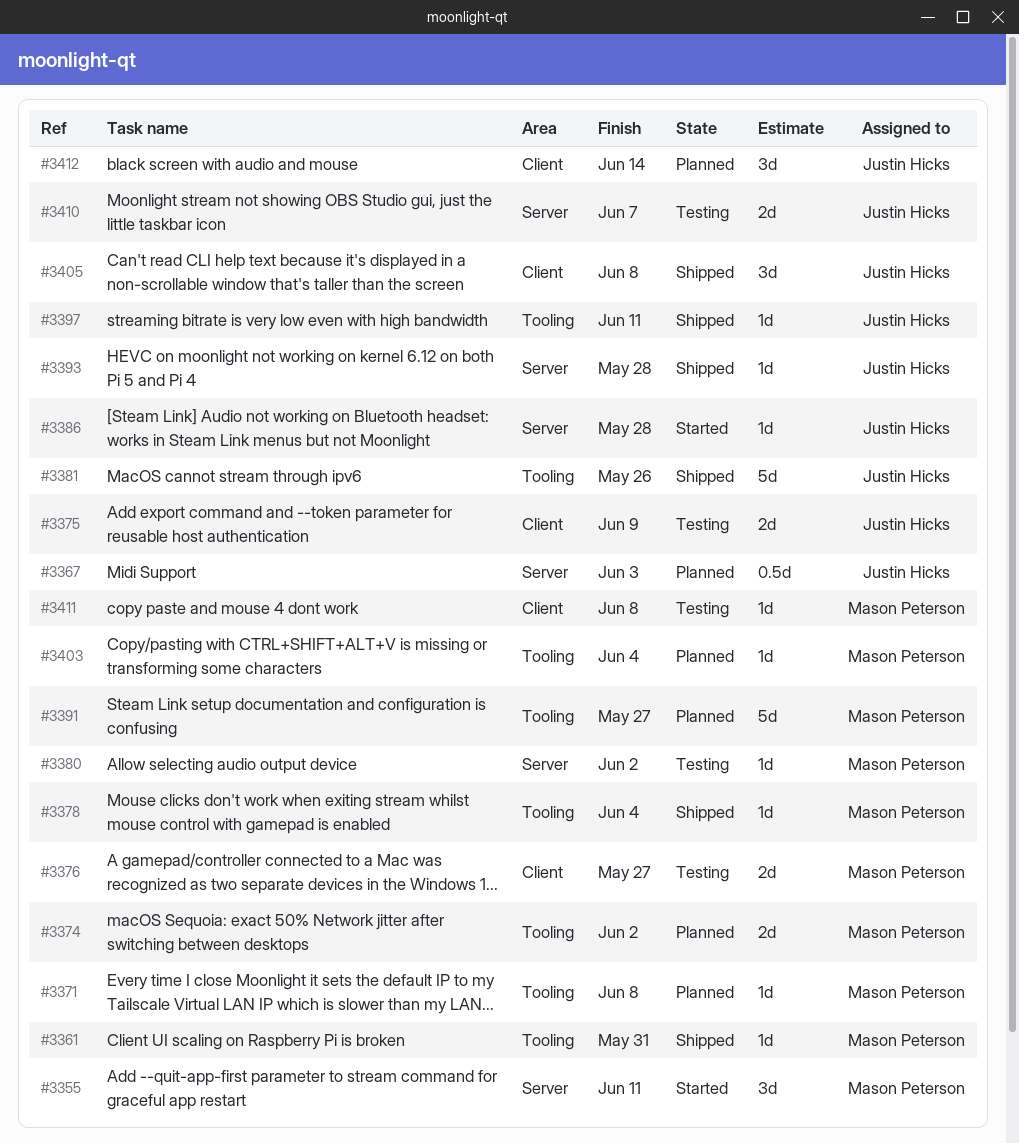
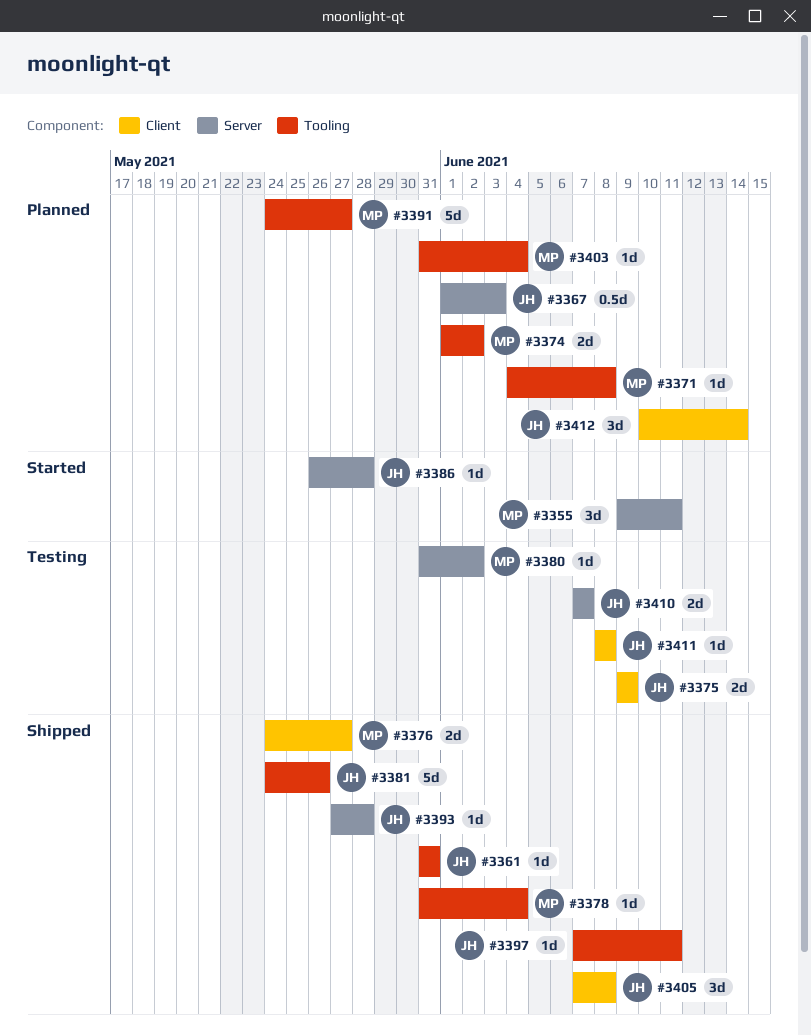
#3361, owner: Mason Peterson -> Justin Hicks
#3376, status: Testing -> Shipped
#3411, owner: Mason Peterson -> Justin Hicks

